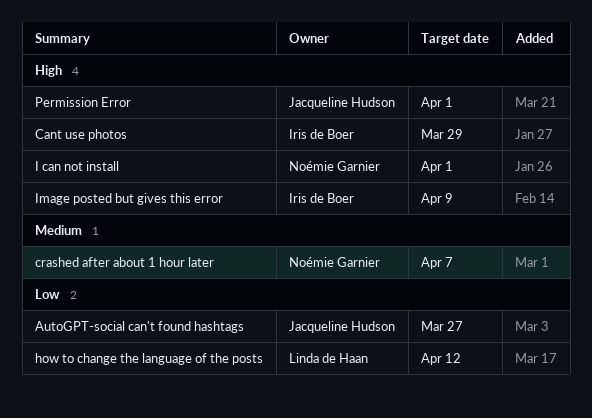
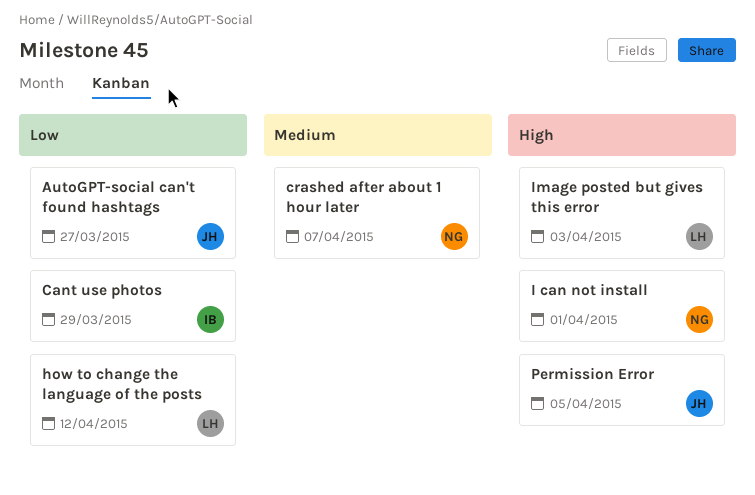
Cant use photos, priority: High -> Low
Image posted but gives this error, owner: Iris de Boer -> Linda de Haan
Image posted but gives this error, due: Apr 9 -> Apr 3
Permission Error, due: Apr 1 -> Apr 5

